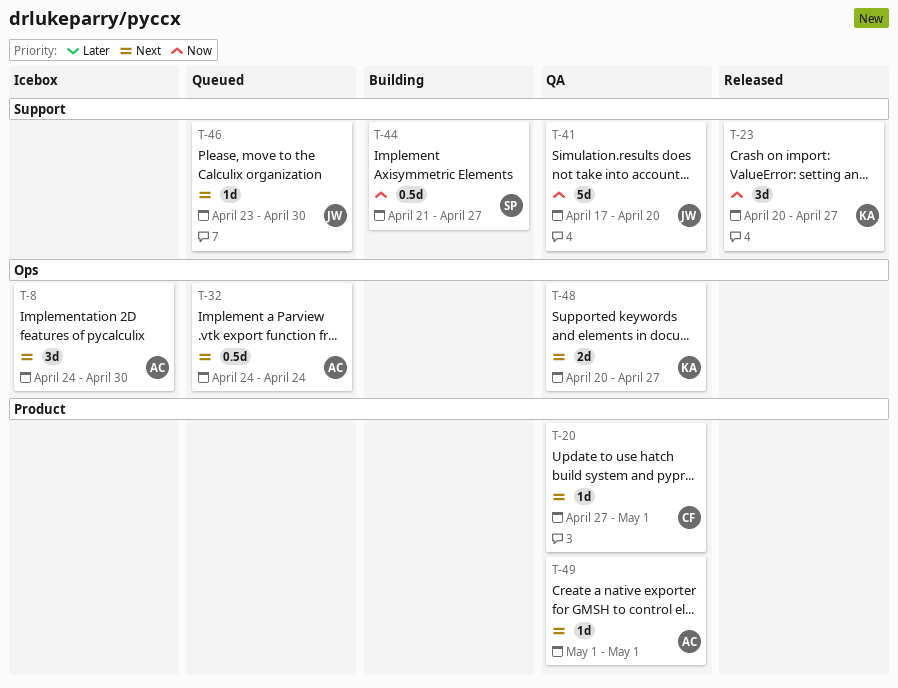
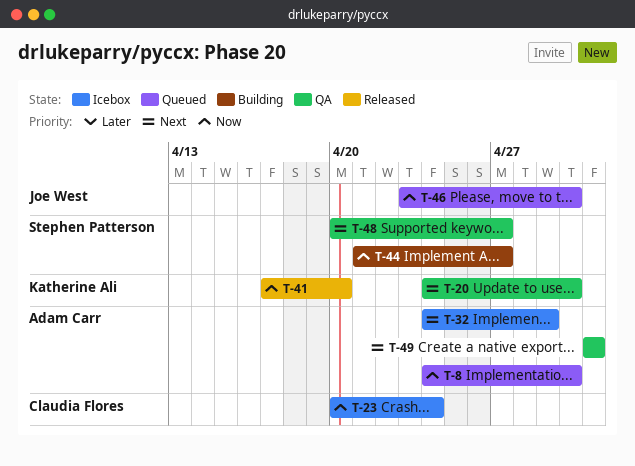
T-8, status: Icebox -> Queued
T-8, priority: Next -> Now
T-20, owner: Claudia Flores -> Katherine Ali
T-20, start: Apr 27 -> Apr 24
T-20, due: May 1 -> Apr 30
T-23, status: Released -> Icebox
T-23, owner: Katherine Ali -> Claudia Flores
T-23, due: Apr 27 -> Apr 24
T-32, status: Queued -> Icebox
T-32, due: Apr 24 -> Apr 29
T-41, status: QA -> Released
T-41, owner: Joe West -> Katherine Ali
T-46, priority: Next -> Now
T-48, owner: Katherine Ali -> Stephen Patterson

